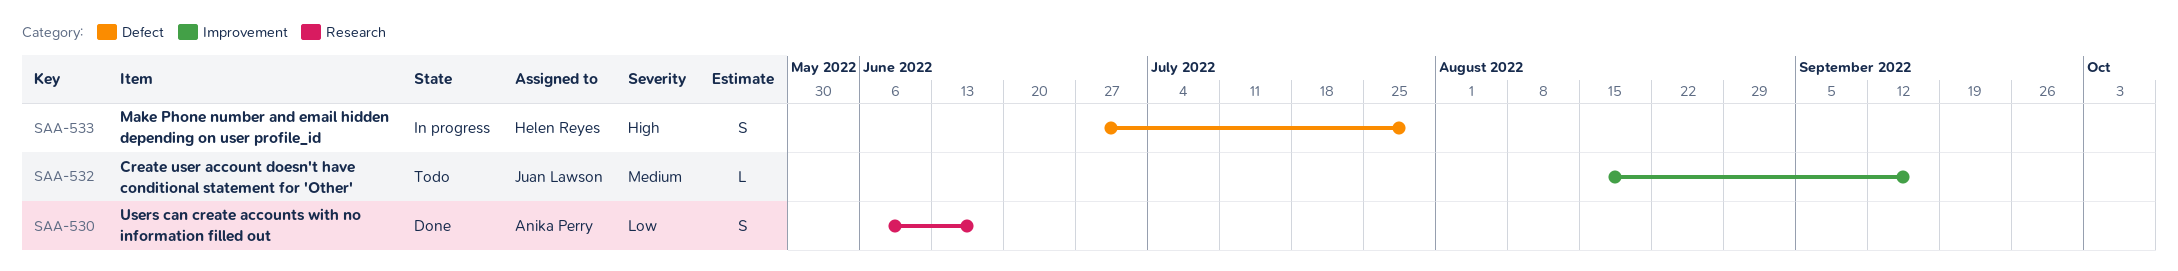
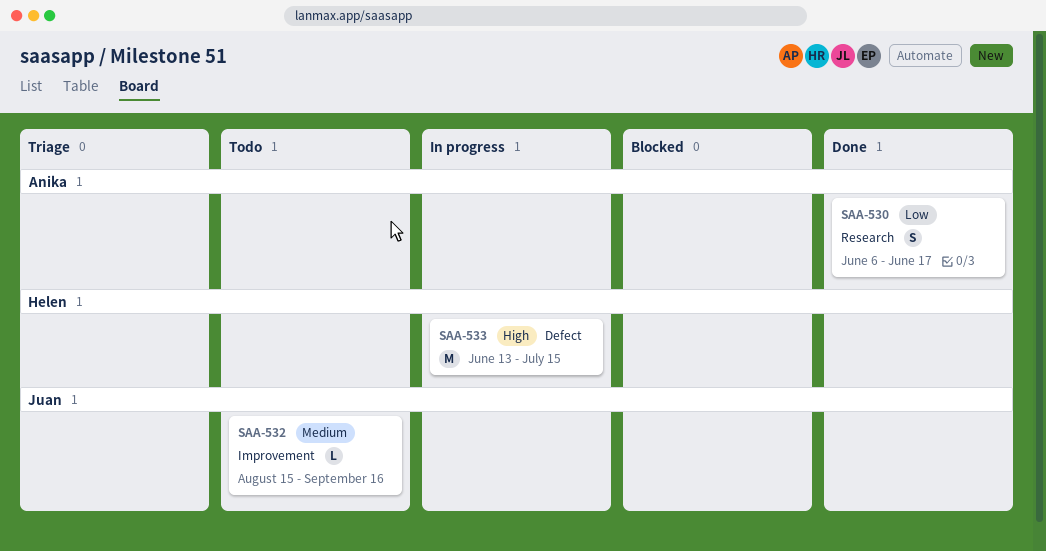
SAA-533, estimate: S -> M
SAA-533, start: Jun 27 -> Jun 13
SAA-533, due: Jul 29 -> Jul 15

